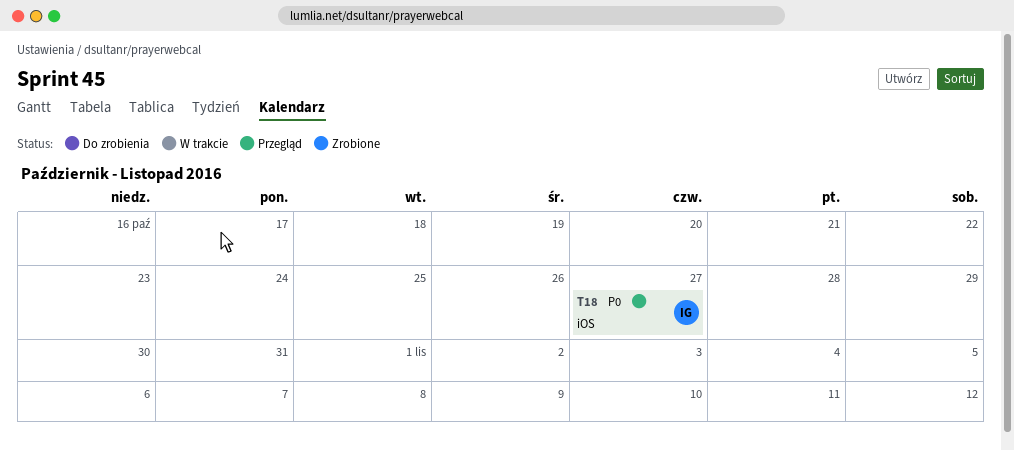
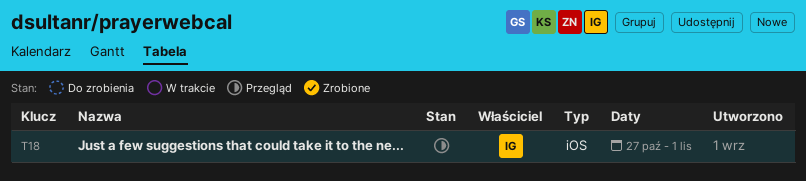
T18, due: Oct 27 -> Nov 1

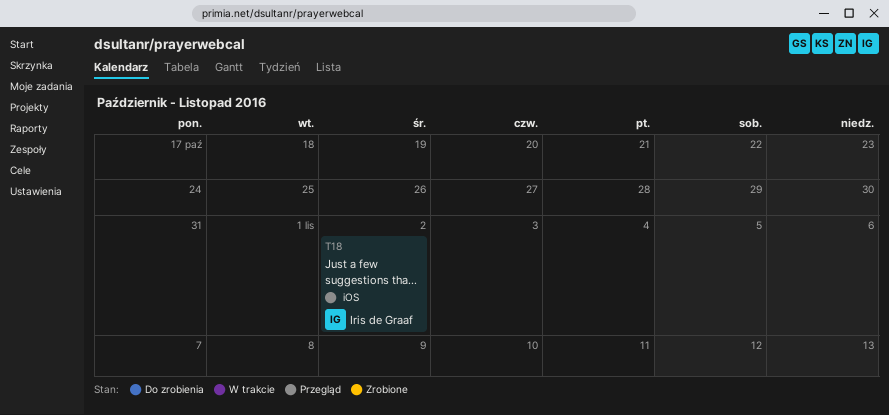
T18, due: Nov 1 -> Nov 2

